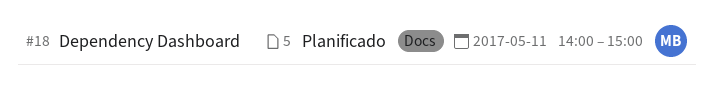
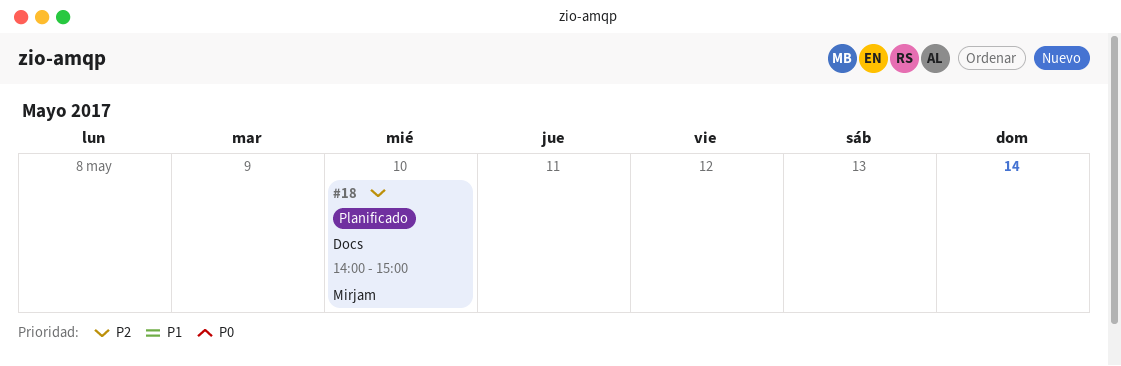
#18, day: May 11 -> May 10

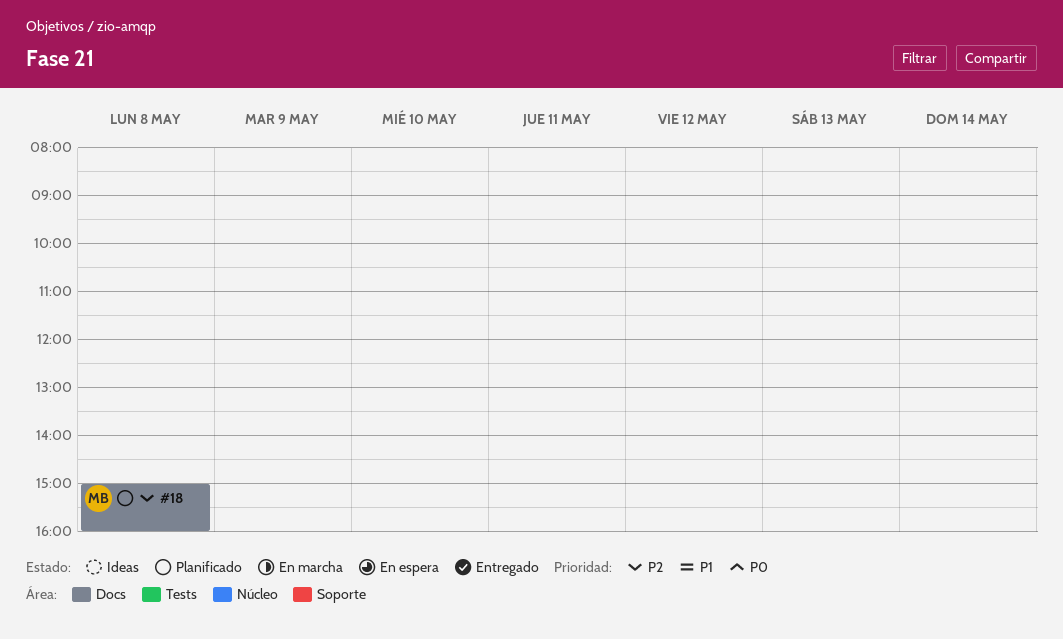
#18, day: May 10 -> May 8
#18, begins: 14:00 -> 15:00
#18, ends: 15:00 -> 16:00

